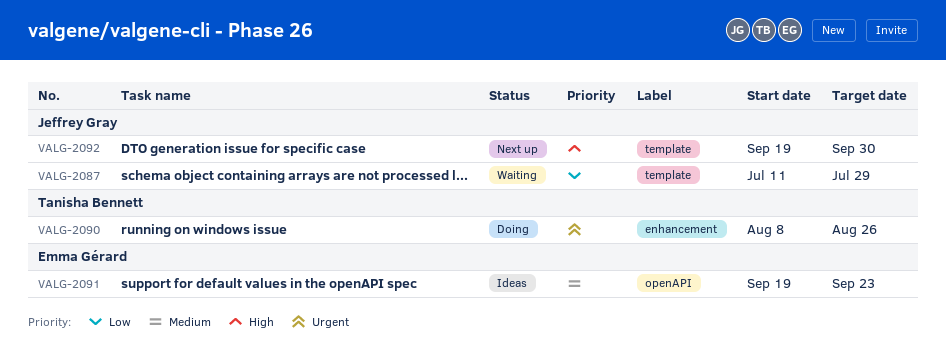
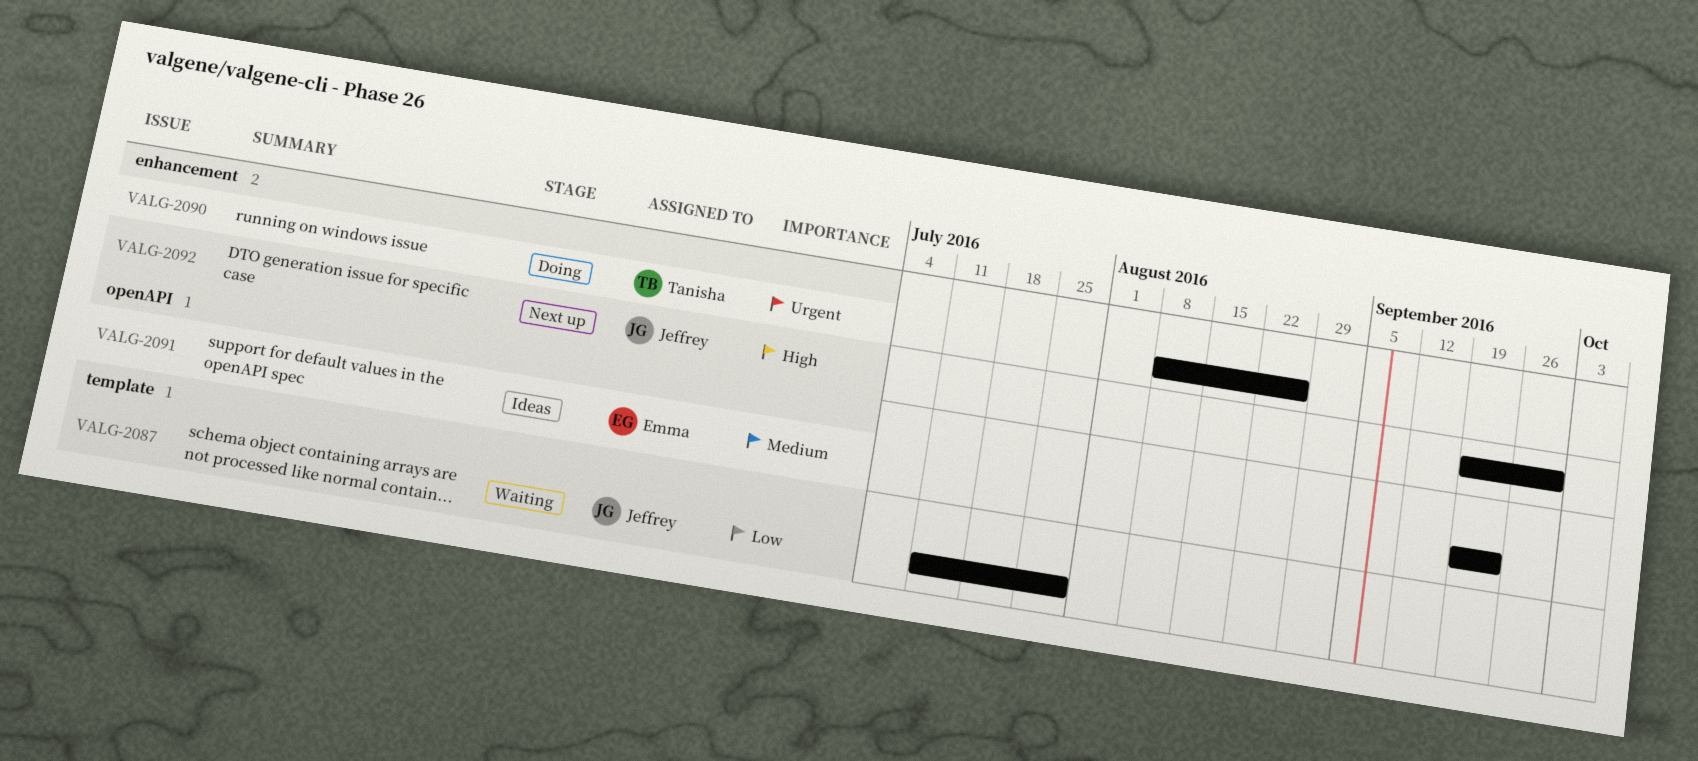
VALG-2092, label: template -> enhancement

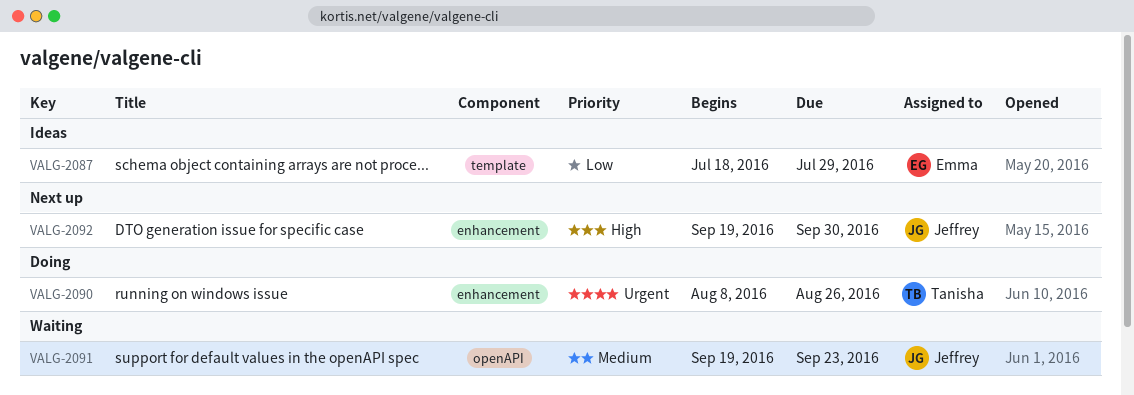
VALG-2087, status: Waiting -> Ideas
VALG-2087, owner: Jeffrey -> Emma
VALG-2087, start: Jul 11 -> Jul 18
VALG-2091, status: Ideas -> Waiting
VALG-2091, owner: Emma -> Jeffrey

